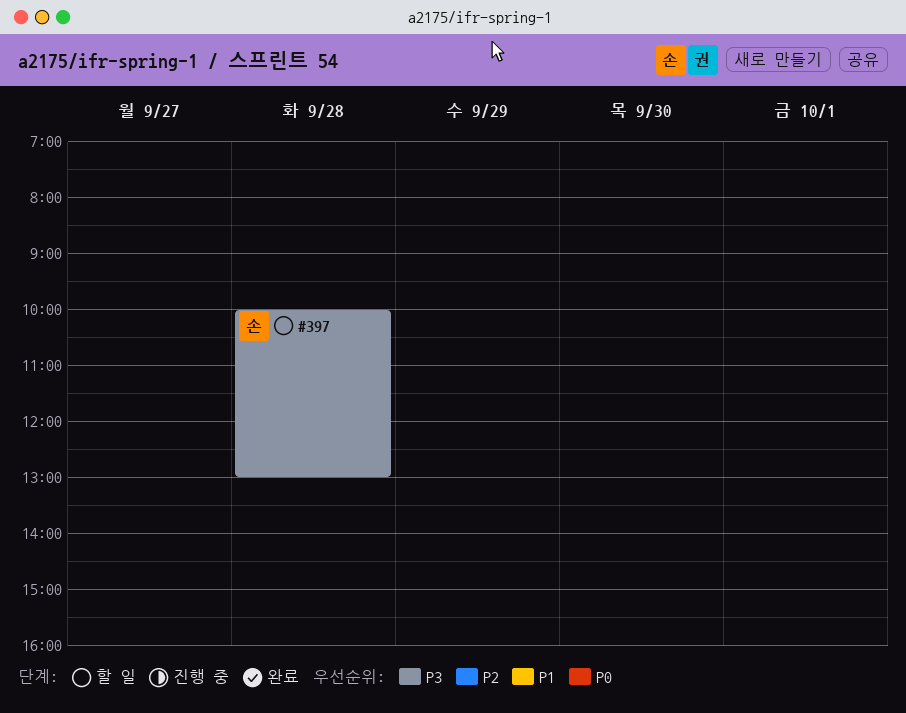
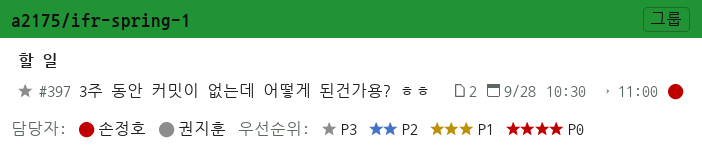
#397, begins: 10:00 -> 10:30
#397, ends: 13:00 -> 11:00

